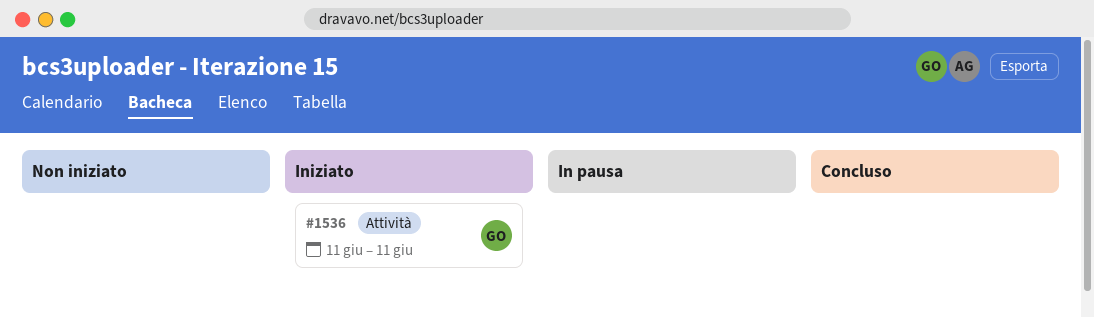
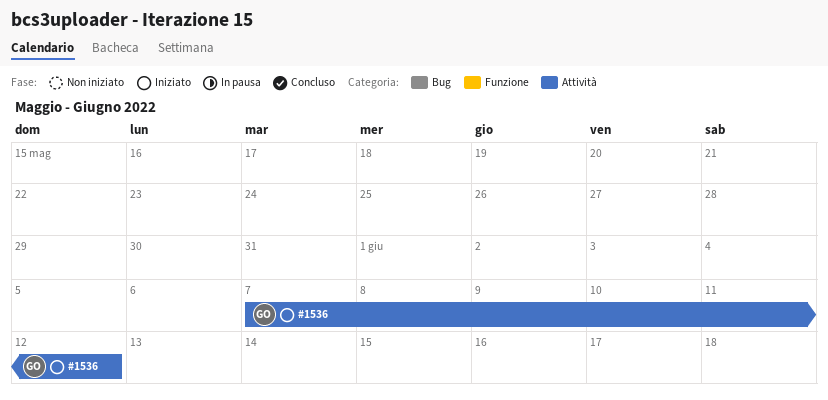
#1536, start: Jun 11 -> Jun 7
#1536, due: Jun 11 -> Jun 12

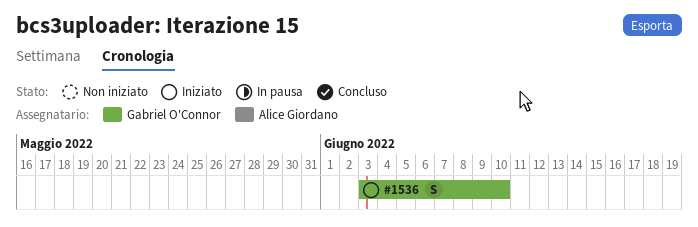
#1536, start: Jun 7 -> Jun 3
#1536, due: Jun 12 -> Jun 10

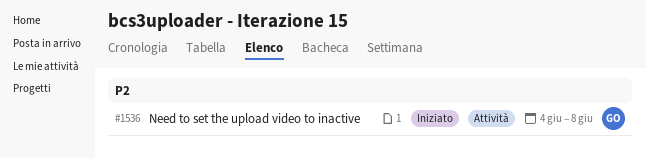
#1536, start: Jun 3 -> Jun 4
#1536, due: Jun 10 -> Jun 8

